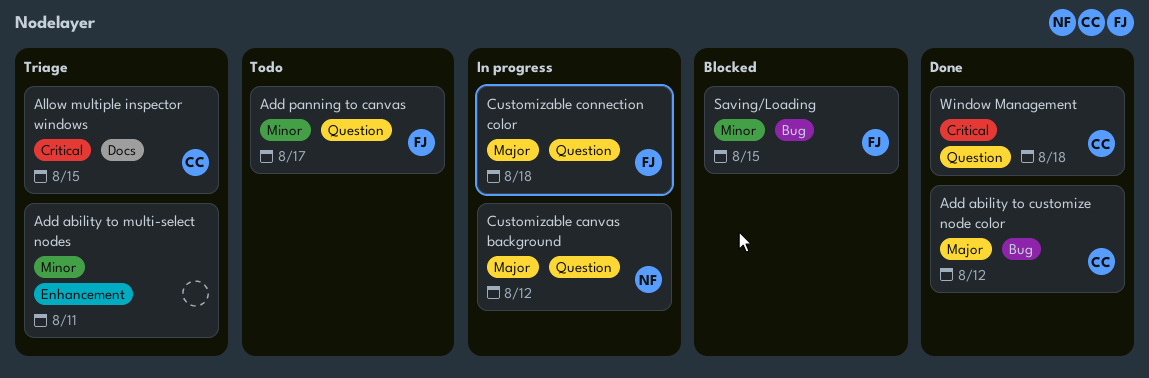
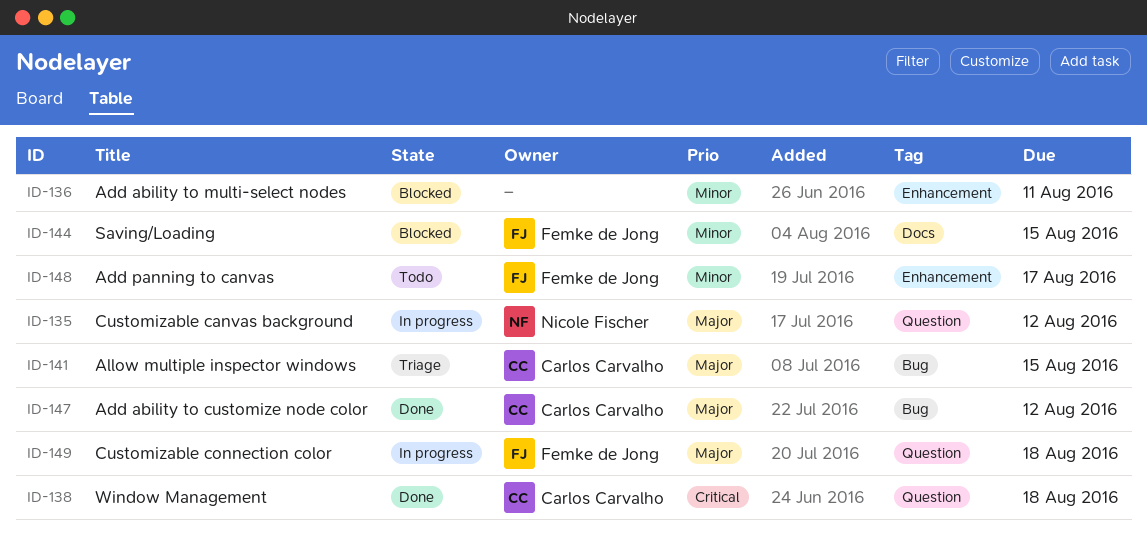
Add ability to multi-select nodes, status: Triage -> Blocked
Add panning to canvas, label: Question -> Enhancement
Allow multiple inspector windows, priority: Critical -> Major
Allow multiple inspector windows, label: Docs -> Bug
Saving/Loading, label: Bug -> Docs

